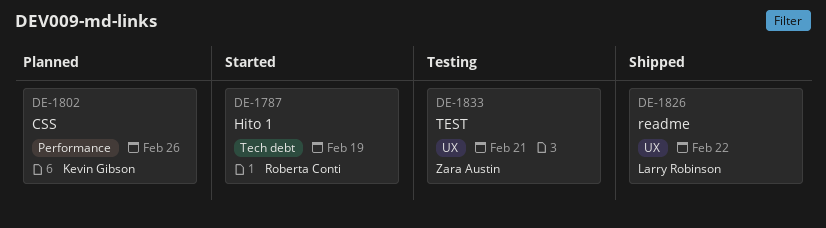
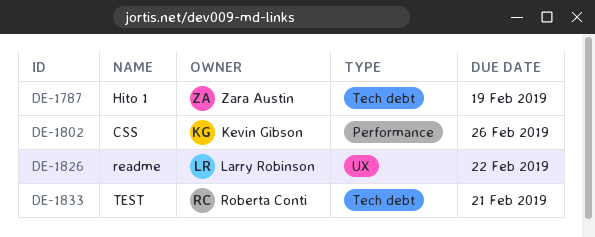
DE-1787, owner: Roberta Conti -> Zara Austin
DE-1833, owner: Zara Austin -> Roberta Conti
DE-1833, label: UX -> Tech debt

